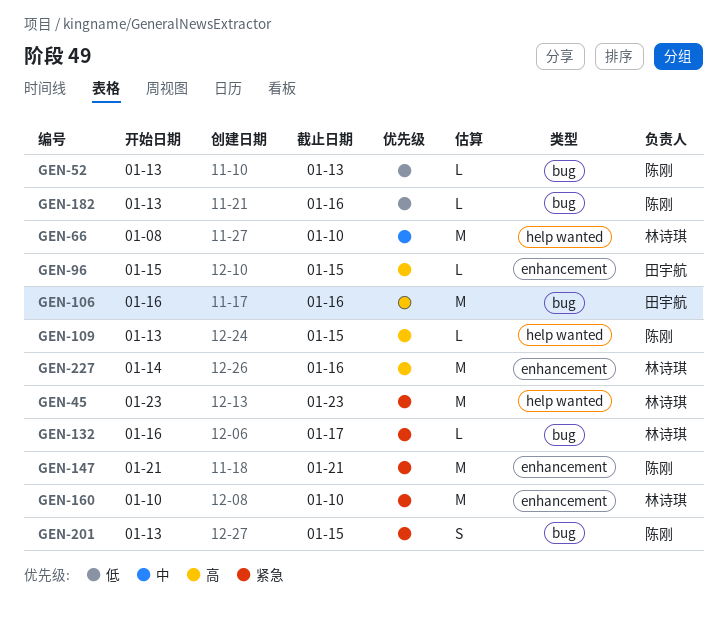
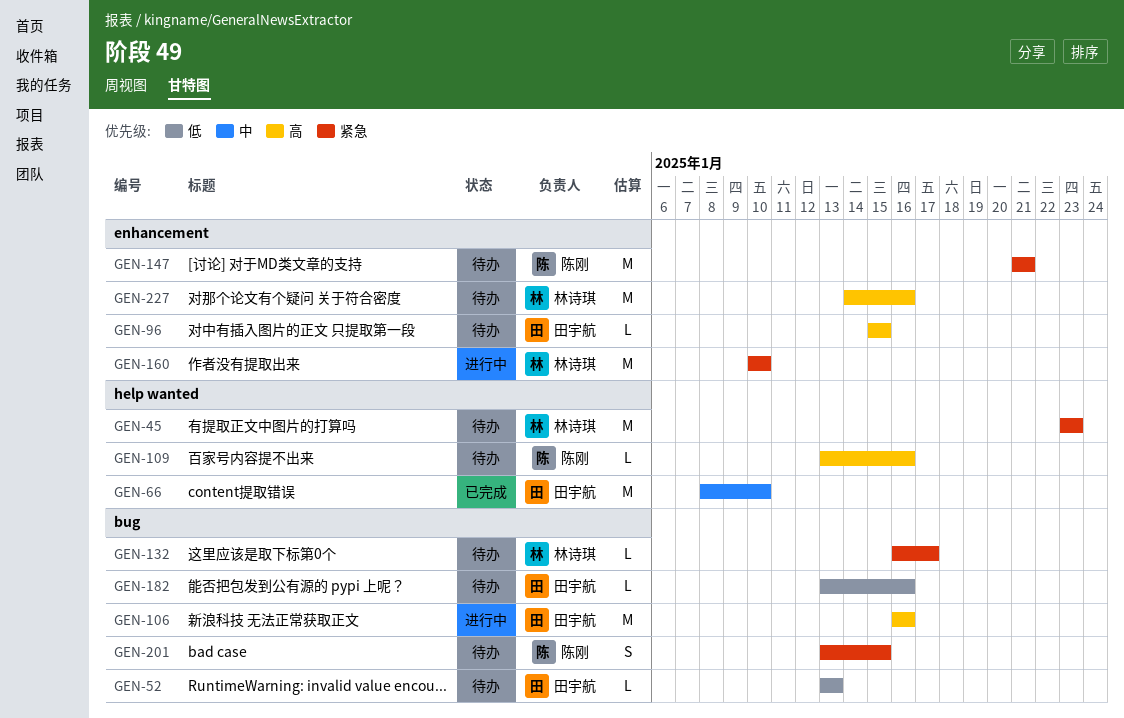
GEN-52, owner: 陈刚 -> 田宇航
GEN-66, owner: 林诗琪 -> 田宇航
GEN-109, due: Jan 15 -> Jan 16
GEN-182, owner: 陈刚 -> 田宇航

